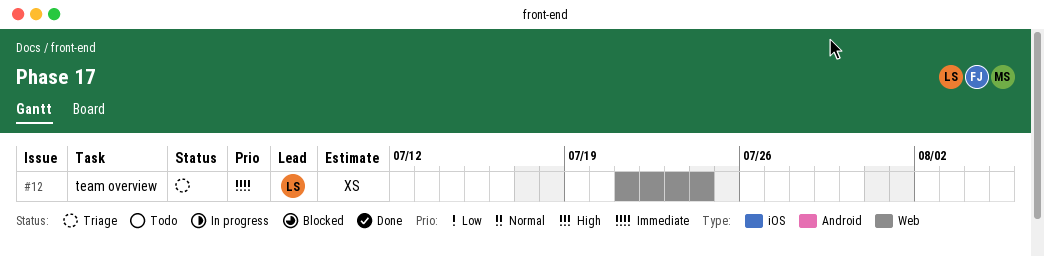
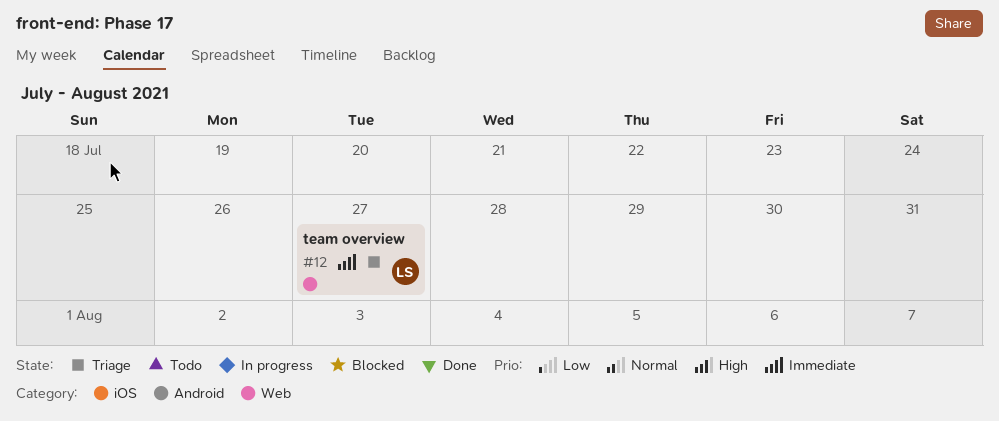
#12, due: Jul 24 -> Jul 27

